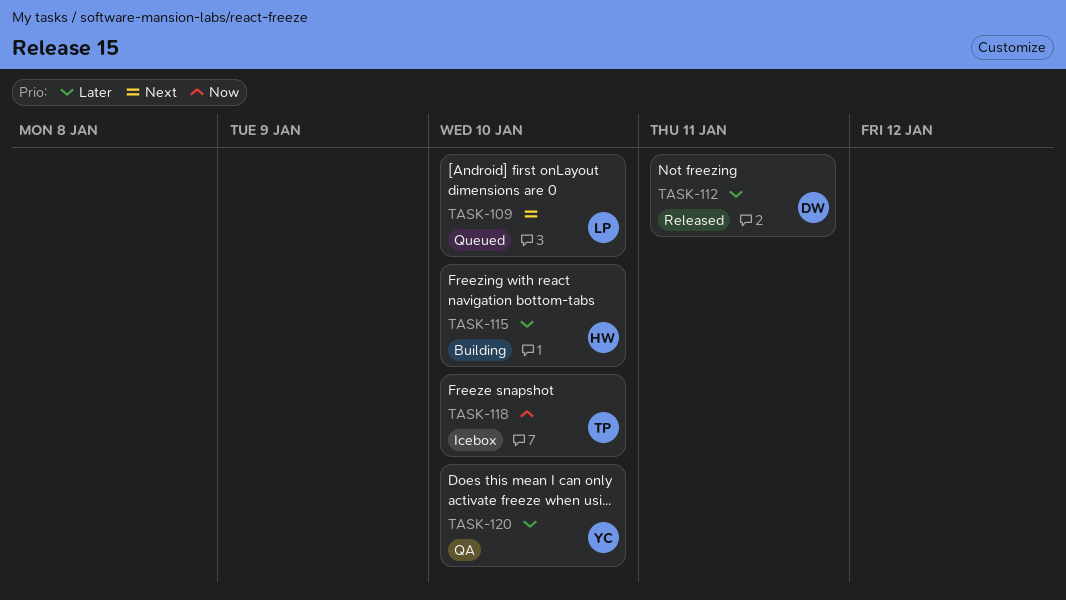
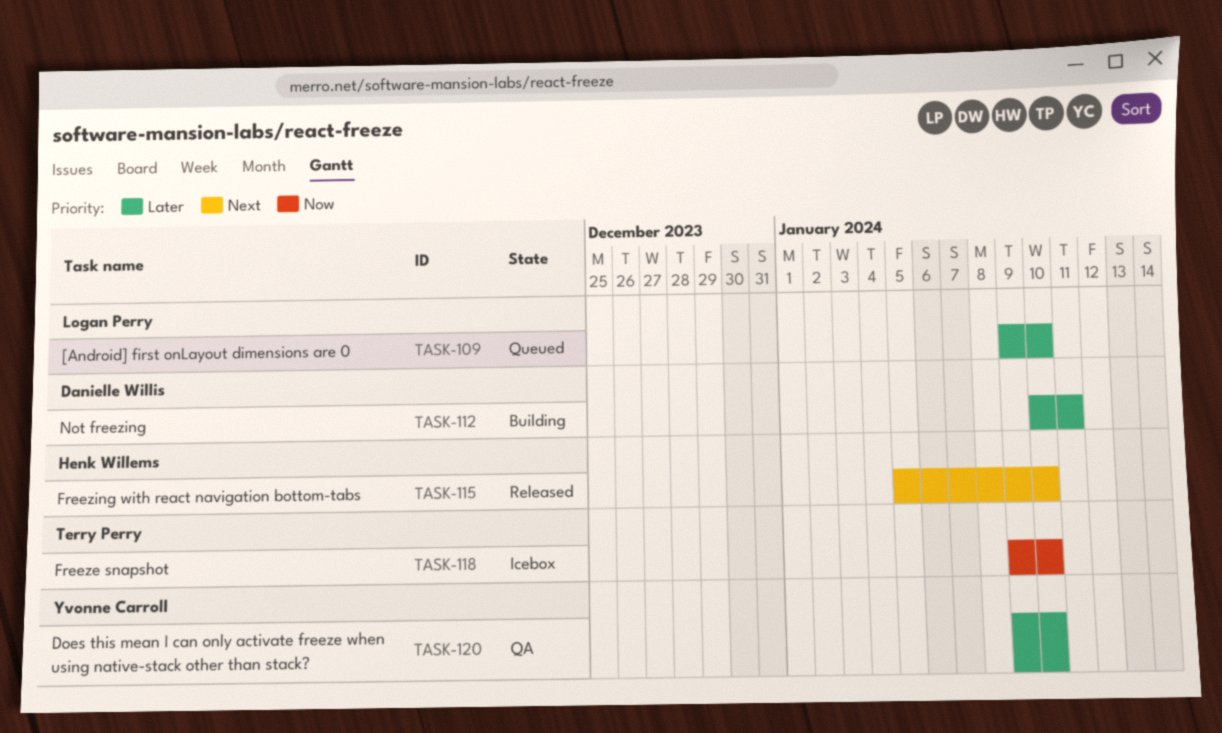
TASK-109, priority: Next -> Later
TASK-112, status: Released -> Building
TASK-115, status: Building -> Released
TASK-115, priority: Later -> Next

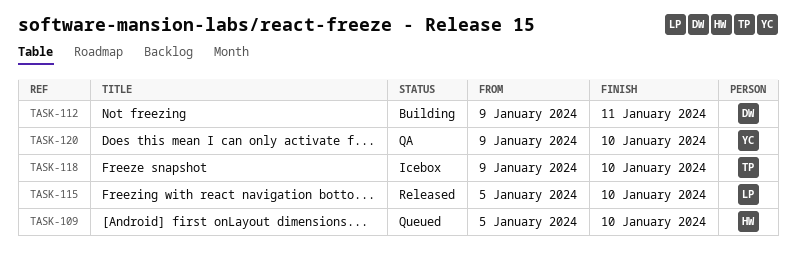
TASK-109, owner: Logan Perry -> Henk Willems
TASK-109, start: Jan 9 -> Jan 5
TASK-112, start: Jan 10 -> Jan 9
TASK-115, owner: Henk Willems -> Logan Perry

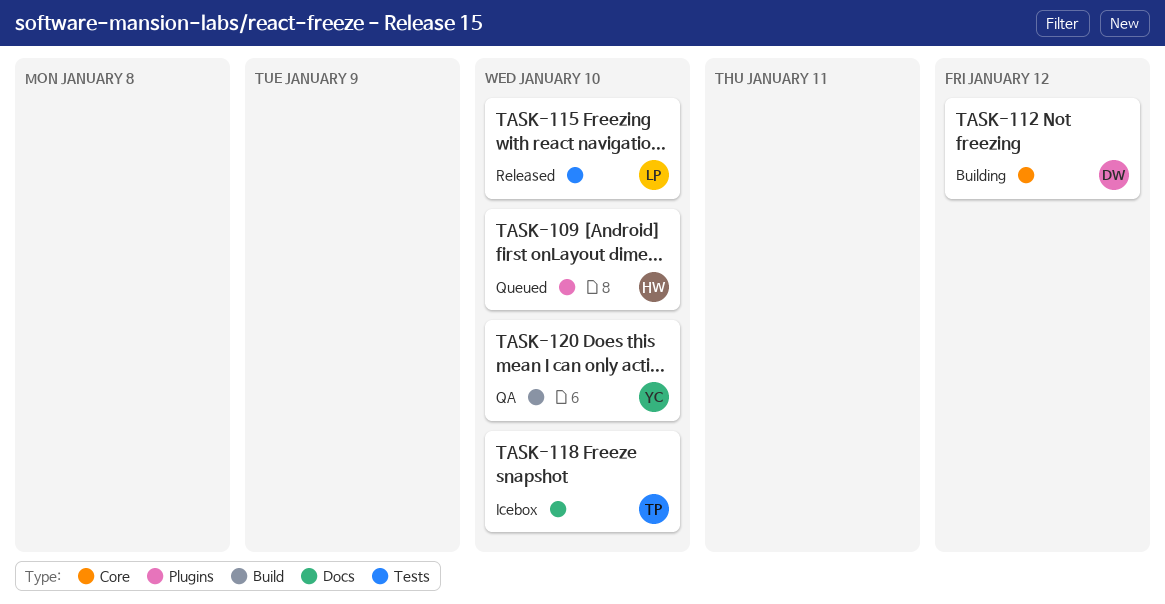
TASK-112, due: Jan 11 -> Jan 12

